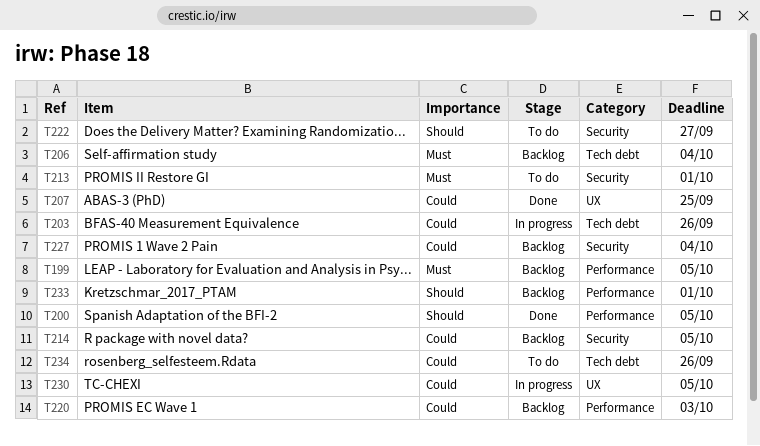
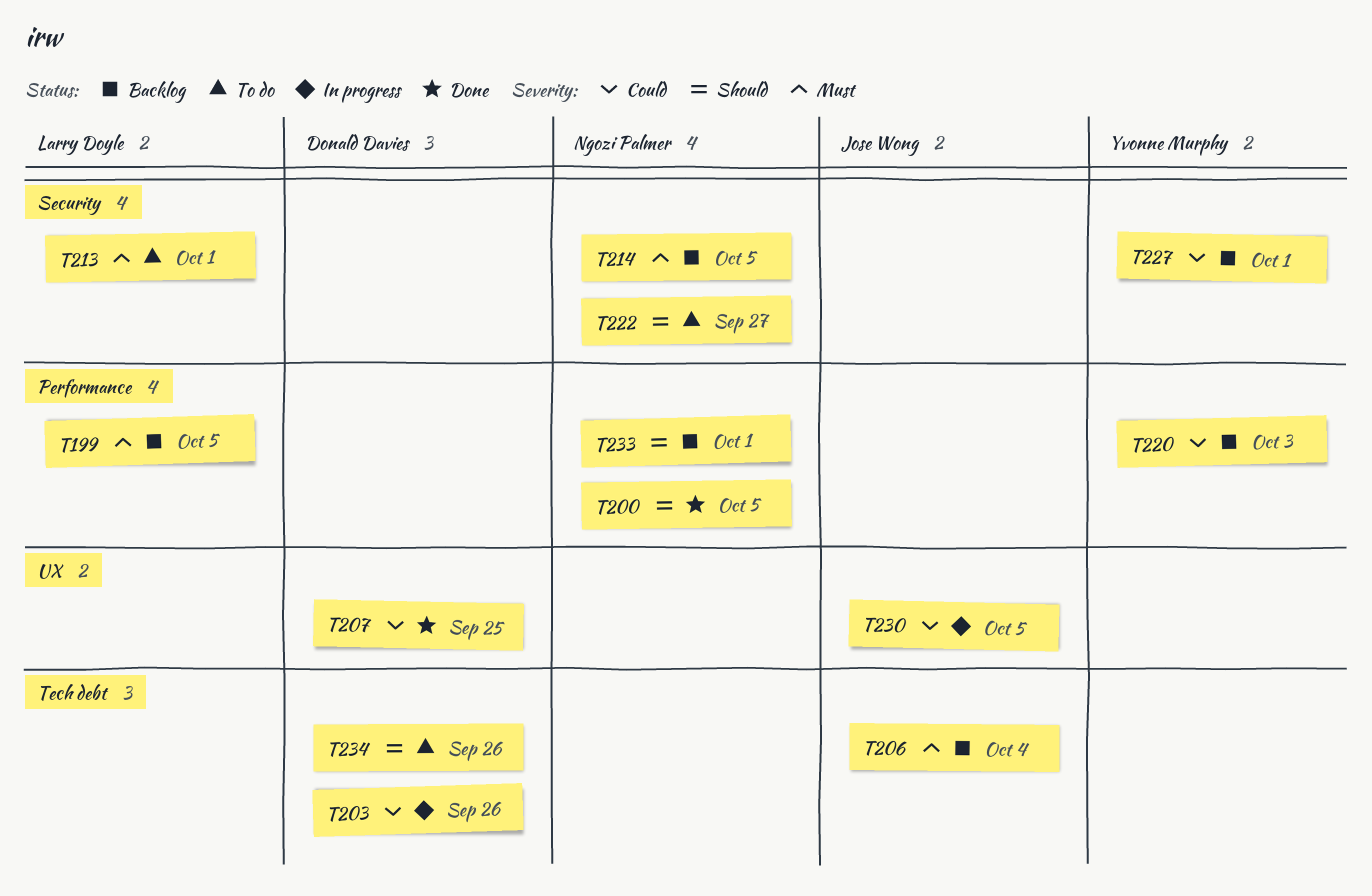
T214, priority: Could -> Must
T227, due: Oct 4 -> Oct 1
T234, priority: Could -> Should

